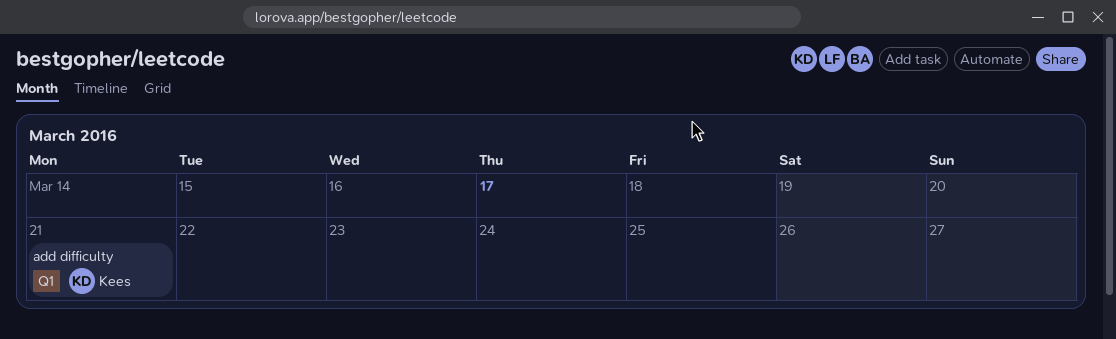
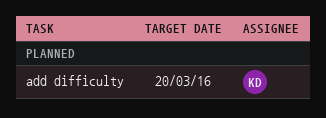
add difficulty, due: Mar 21 -> Mar 20

